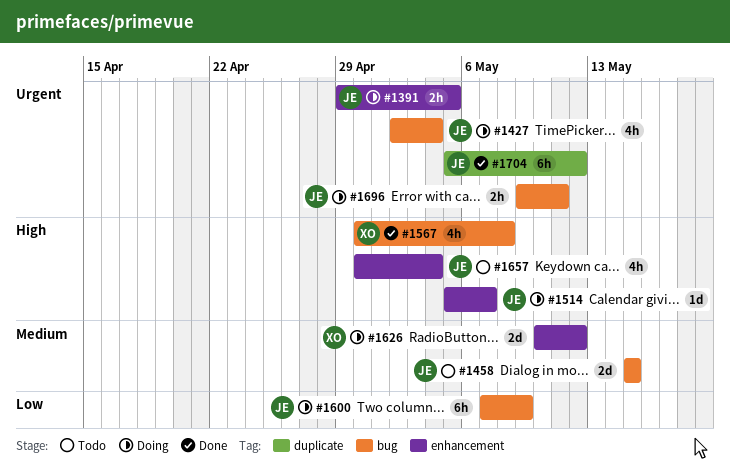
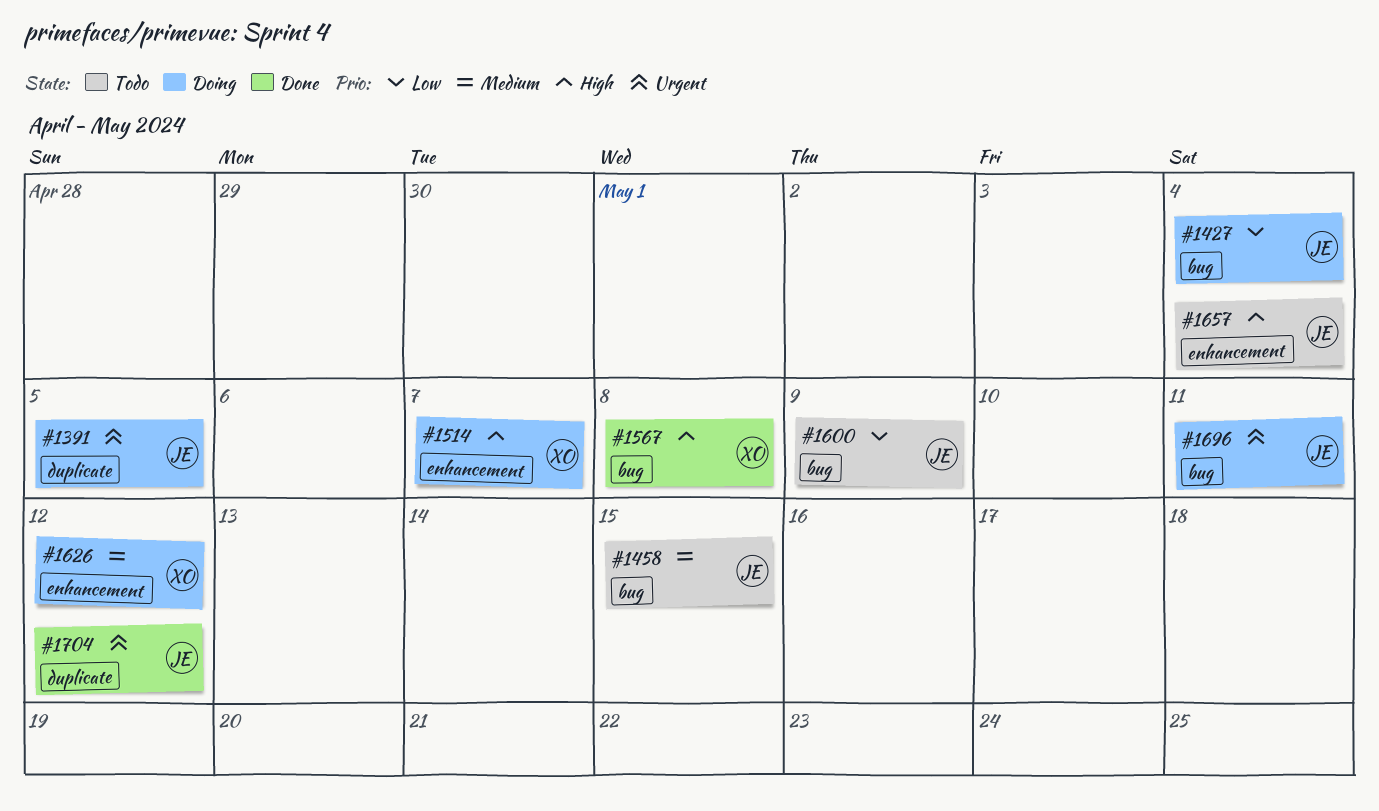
#1391, label: enhancement -> duplicate
#1427, priority: Urgent -> Low
#1514, owner: JE -> XO
#1600, status: Doing -> Todo

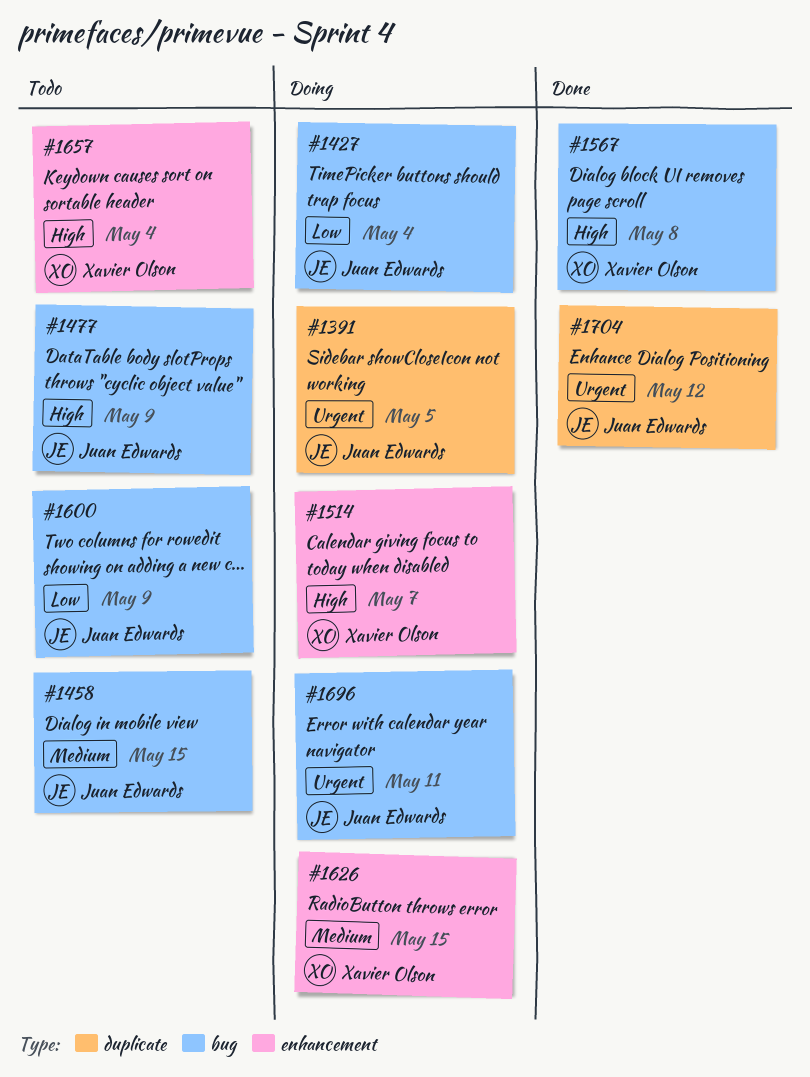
#1477: none -> present
#1626, due: May 12 -> May 15
#1657, owner: Juan Edwards -> Xavier Olson

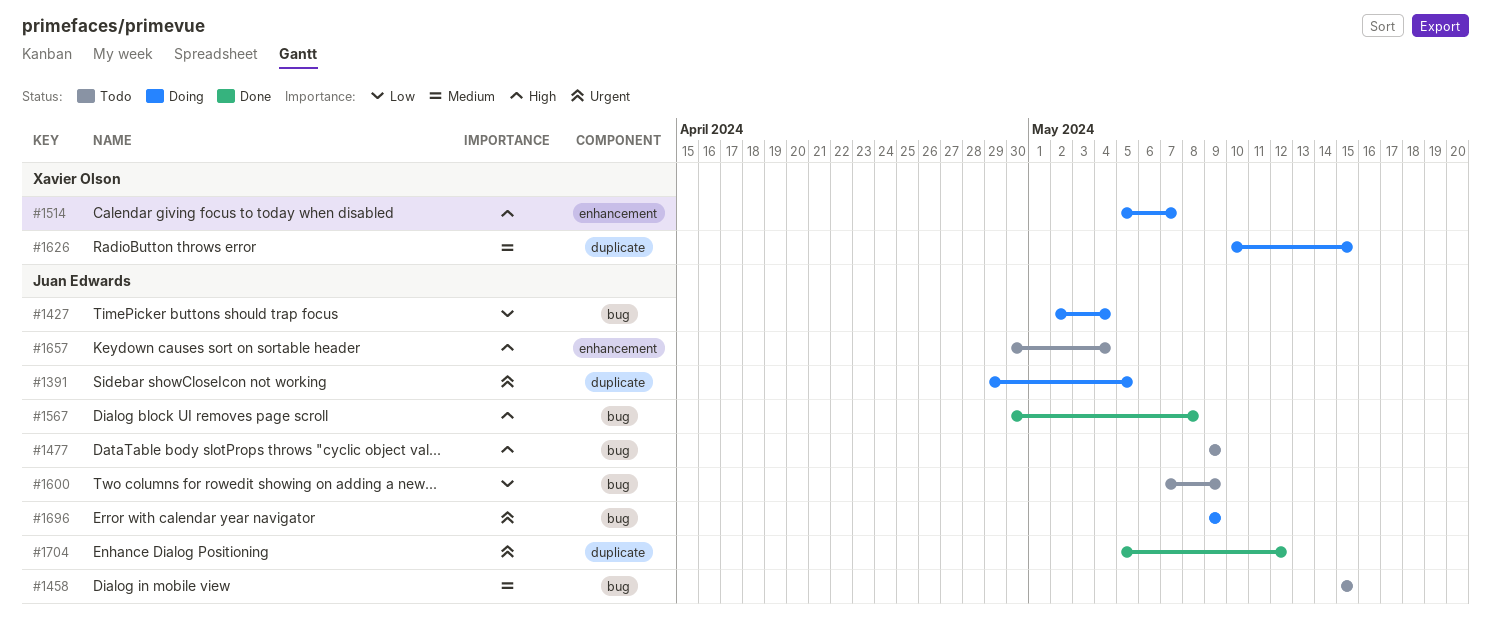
#1567, owner: Xavier Olson -> Juan Edwards
#1626, label: enhancement -> duplicate
#1657, owner: Xavier Olson -> Juan Edwards
#1696, due: May 11 -> May 9

